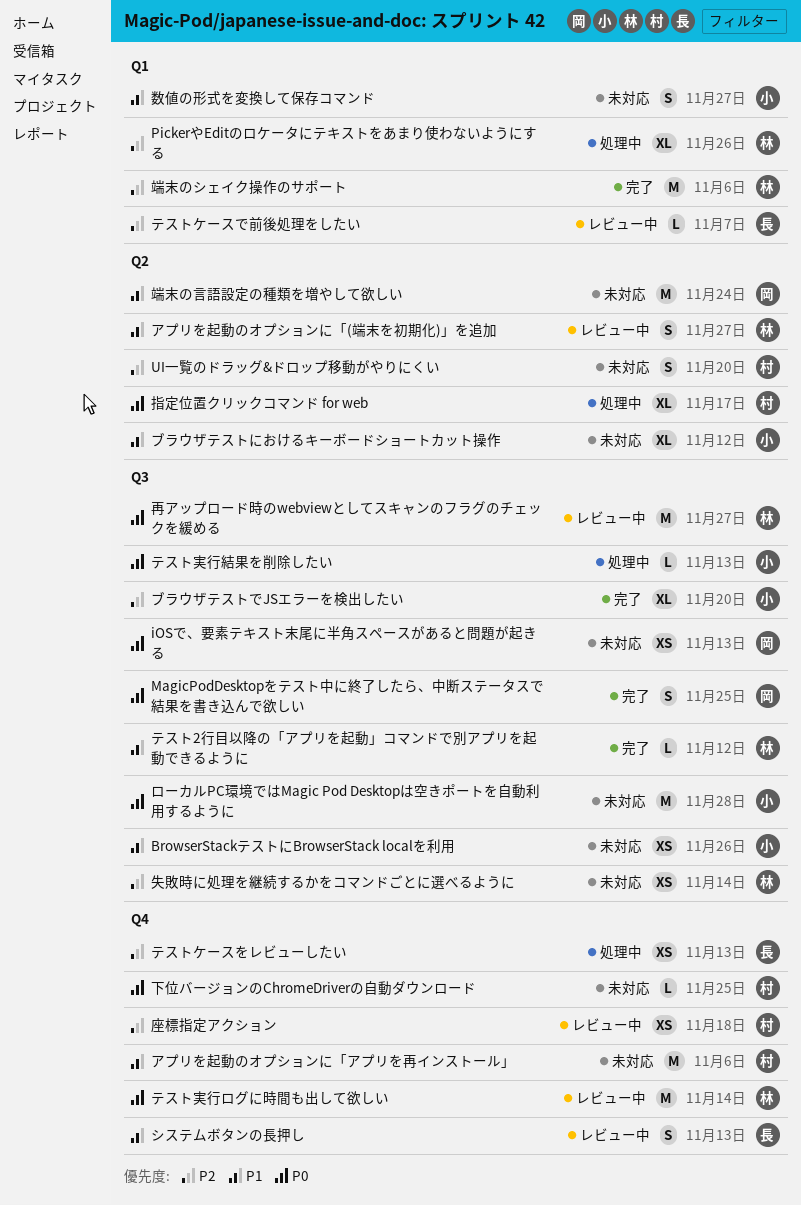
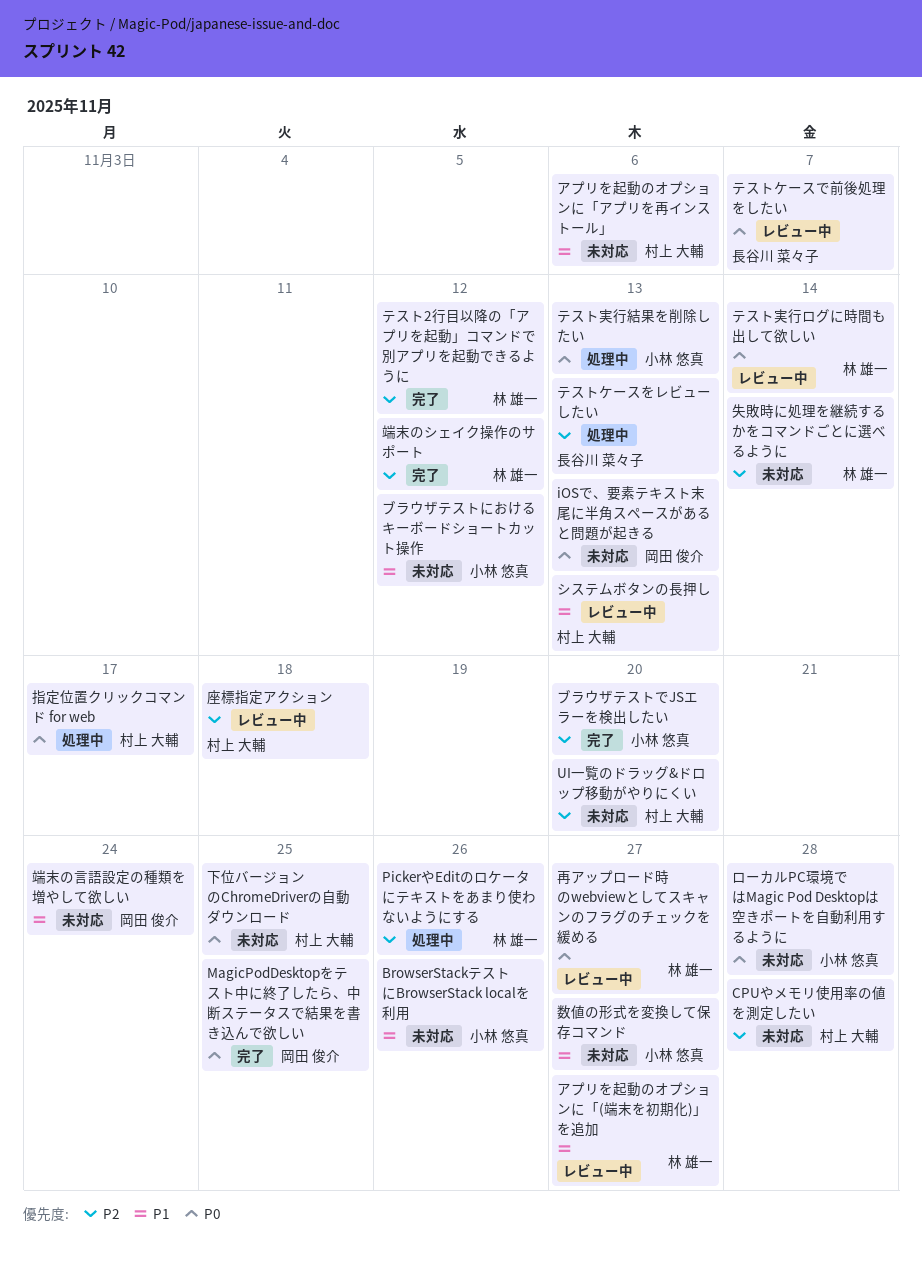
CPUやメモリ使用率の値を測定したい: none -> present
システムボタンの長押し, owner: 長谷川 菜々子 -> 村上 大輔
テスト2行目以降の「アプリを起動」コマンドで別アプリを起動できるように, priority: P1 -> P2
テストケースで前後処理をしたい, priority: P2 -> P0
端末のシェイク操作のサポート, due: Nov 6 -> Nov 12

